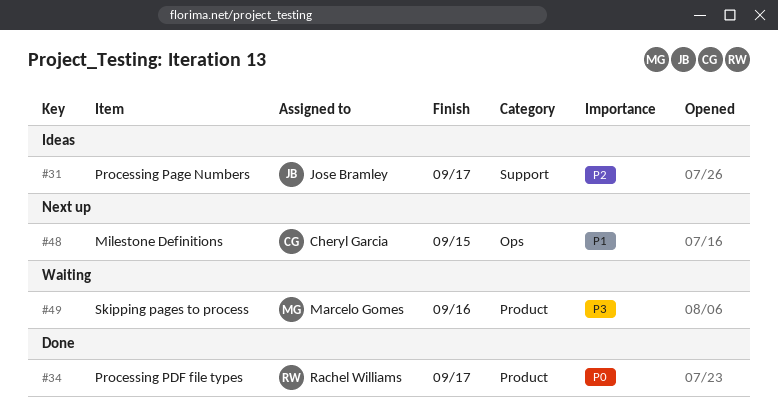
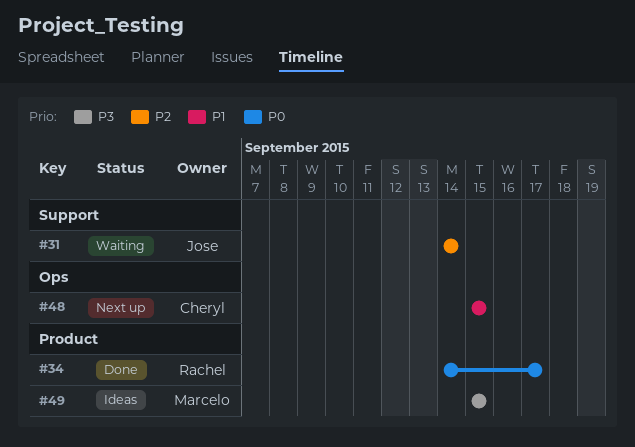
#31, status: Ideas -> Waiting
#31, due: Sep 17 -> Sep 14
#49, status: Waiting -> Ideas
#49, due: Sep 16 -> Sep 15

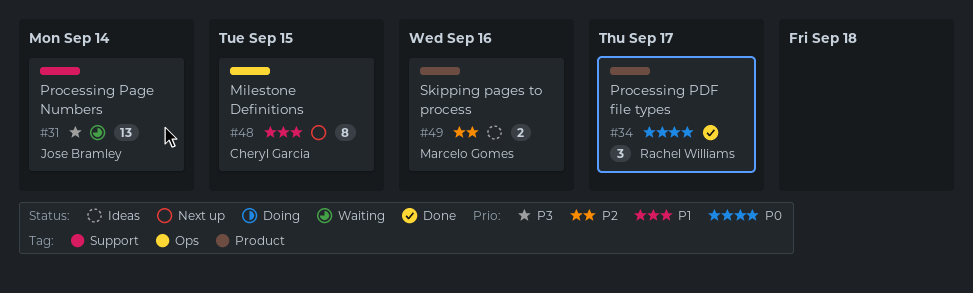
#31, priority: P2 -> P3
#49, priority: P3 -> P2
#49, due: Sep 15 -> Sep 16

